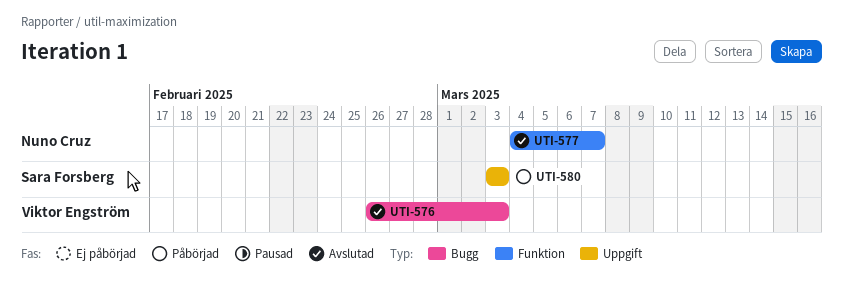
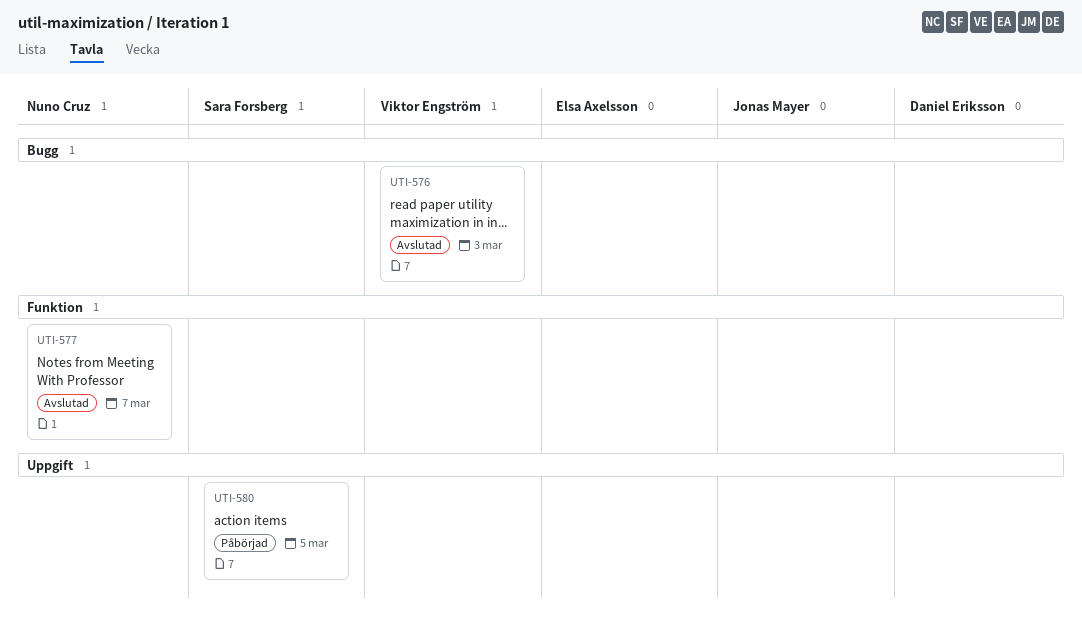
UTI-580, due: Mar 3 -> Mar 5

